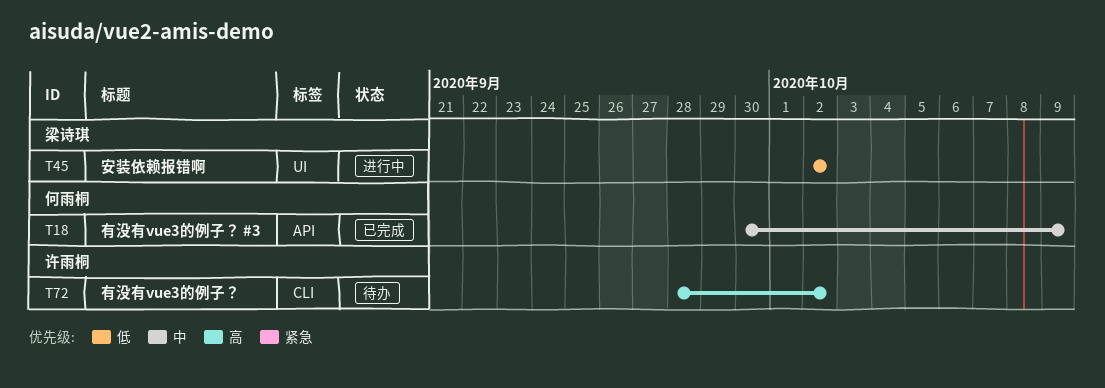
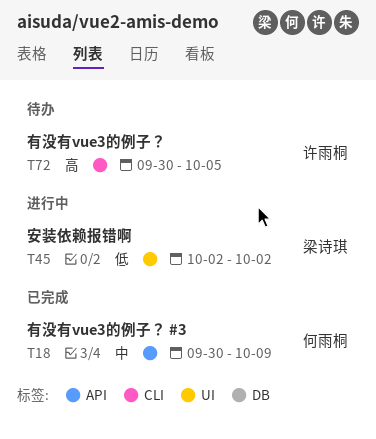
T72, start: Sep 28 -> Sep 30
T72, due: Oct 2 -> Oct 5

